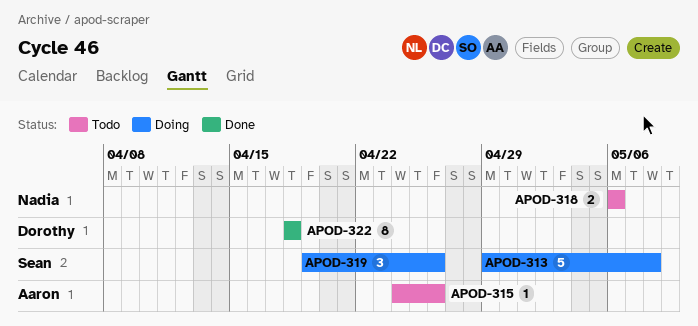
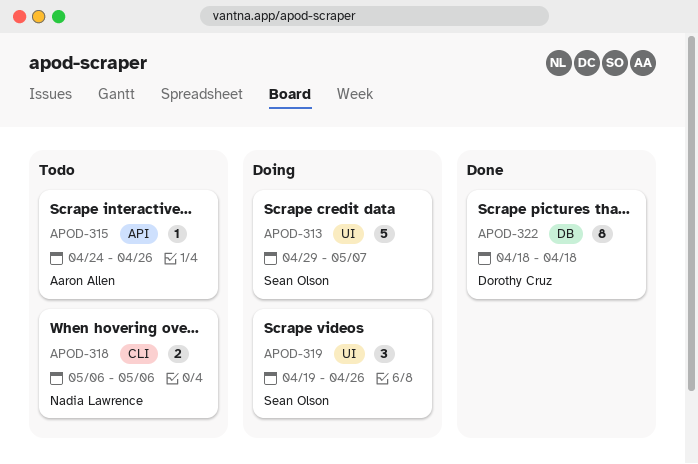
APOD-313, due: May 8 -> May 7

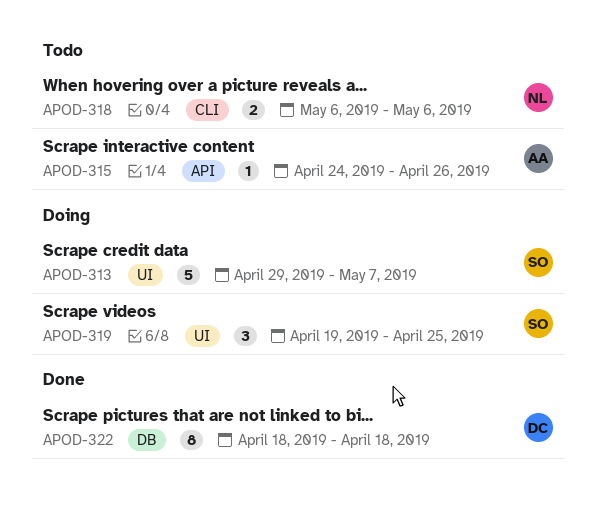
APOD-319, due: Apr 26 -> Apr 25

